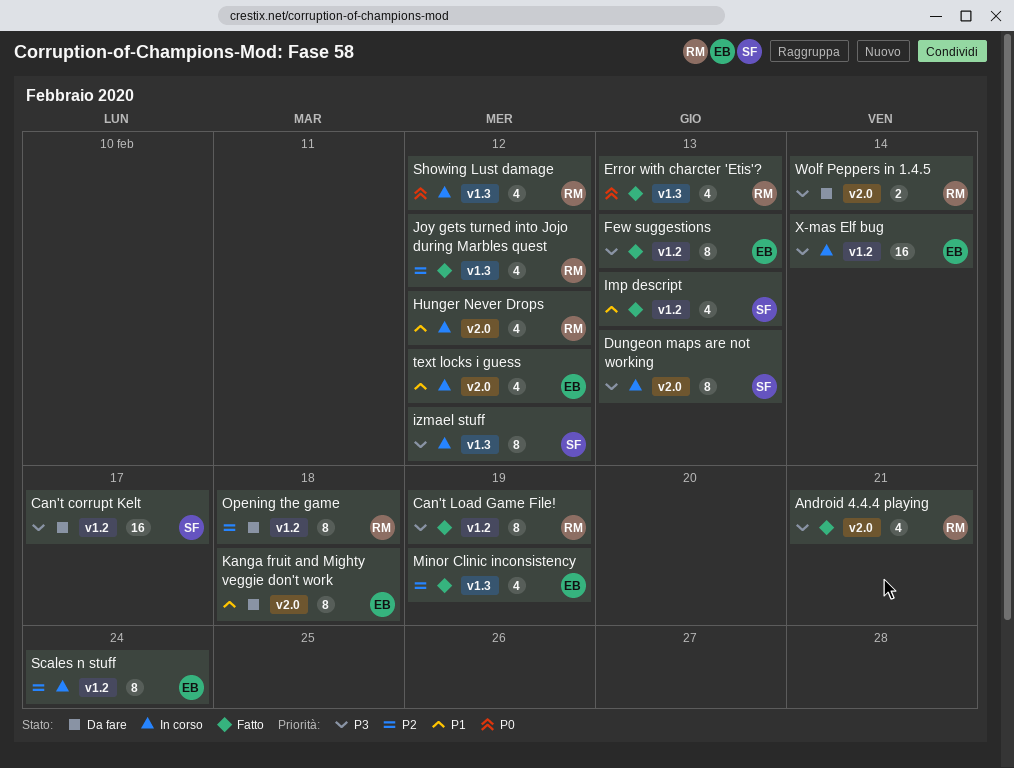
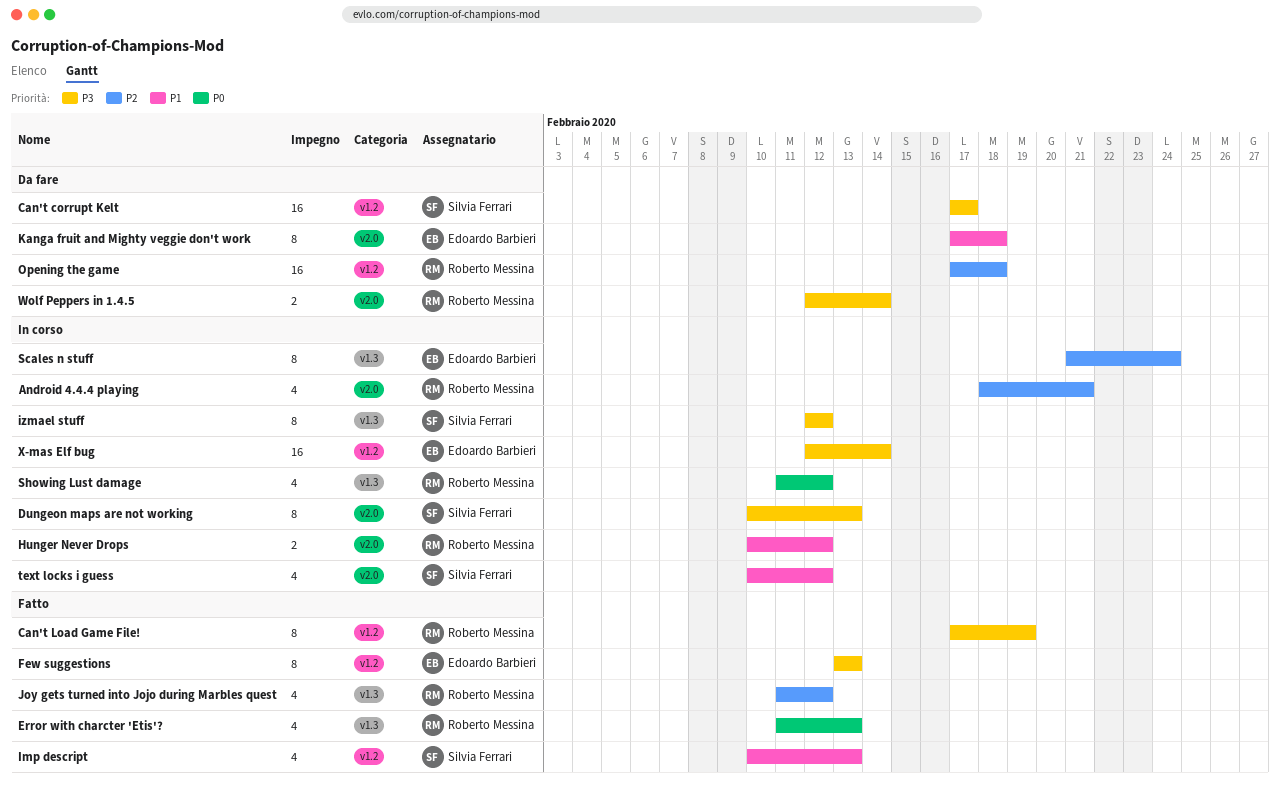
Android 4.4.4 playing, status: Fatto -> In corso
Android 4.4.4 playing, priority: P3 -> P2
Hunger Never Drops, estimate: 4 -> 2
Minor Clinic inconsistency: present -> none
Opening the game, estimate: 8 -> 16
Scales n stuff, label: v1.2 -> v1.3
text locks i guess, owner: Edoardo Barbieri -> Silvia Ferrari

